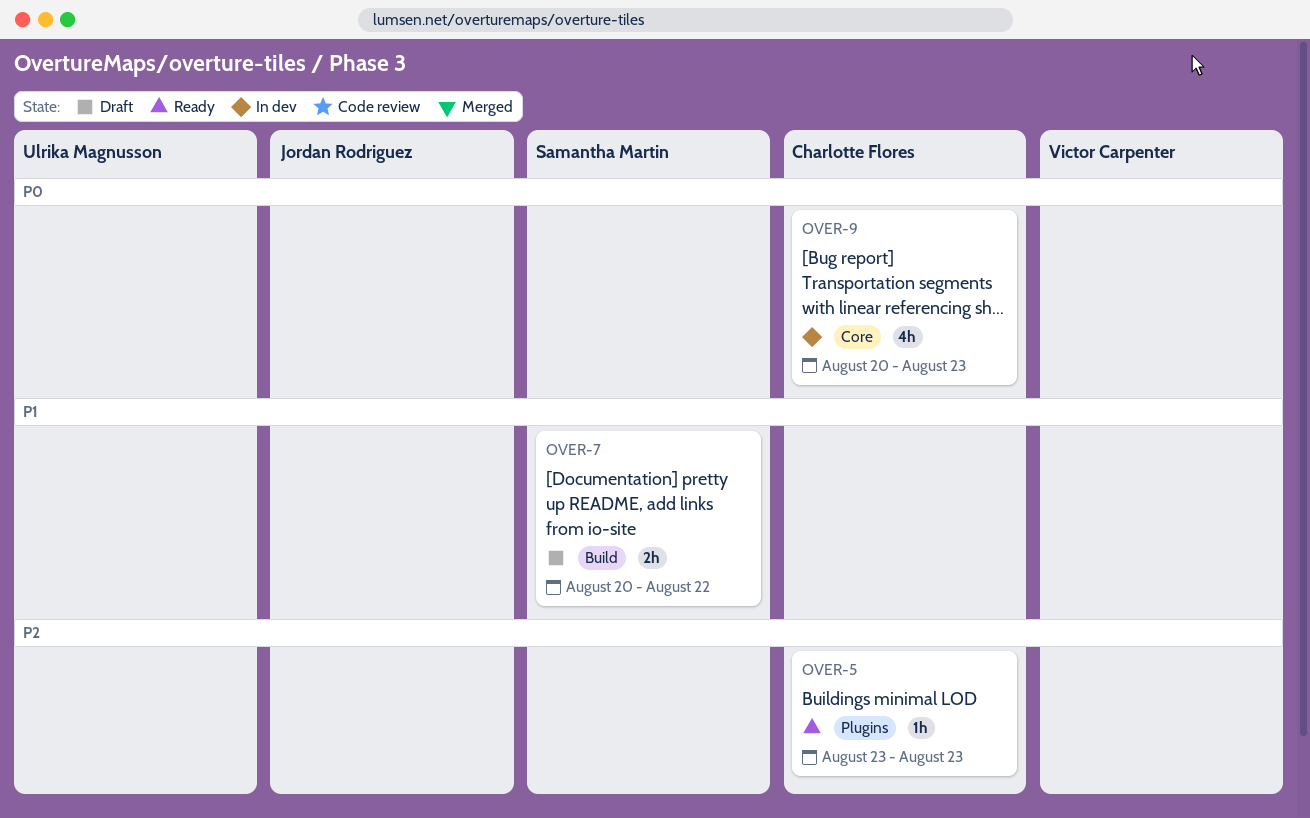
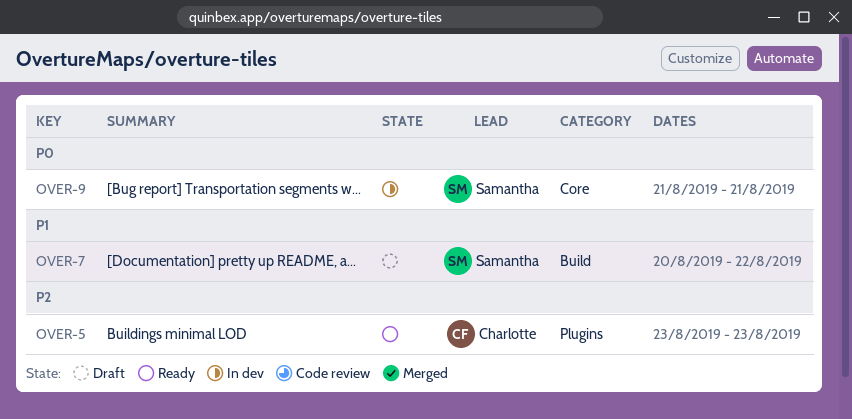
OVER-9, owner: Charlotte Flores -> Samantha Martin
OVER-9, start: Aug 20 -> Aug 21
OVER-9, due: Aug 23 -> Aug 21

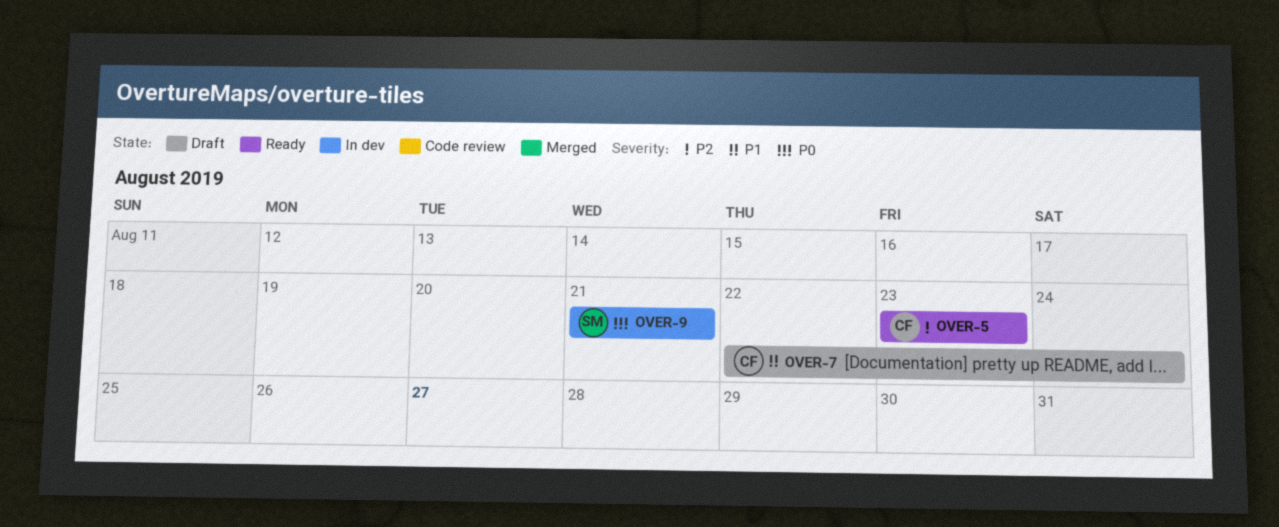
OVER-7, owner: Samantha -> Charlotte
OVER-7, start: Aug 20 -> Aug 22
OVER-7, due: Aug 22 -> Aug 24

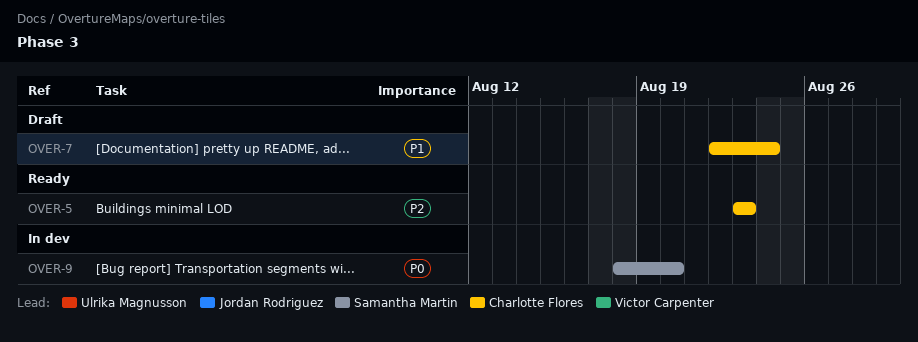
OVER-9, start: Aug 21 -> Aug 18
OVER-9, due: Aug 21 -> Aug 20

